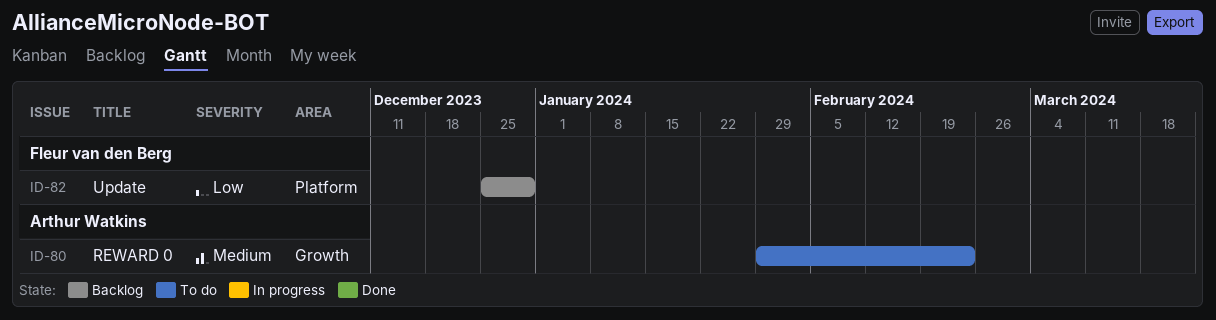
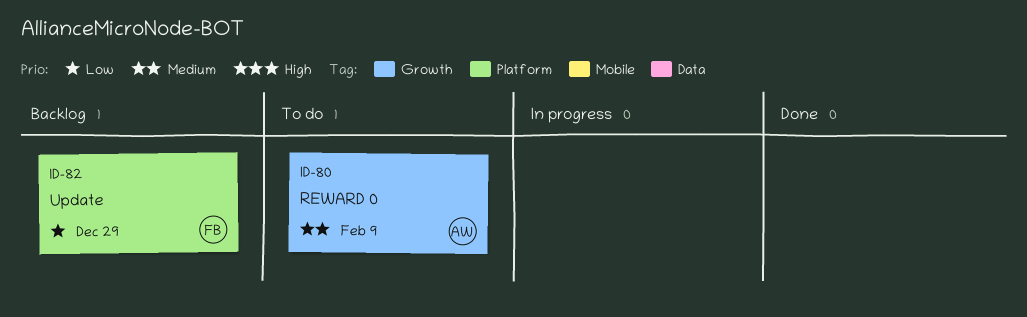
ID-80, due: Feb 23 -> Feb 9

